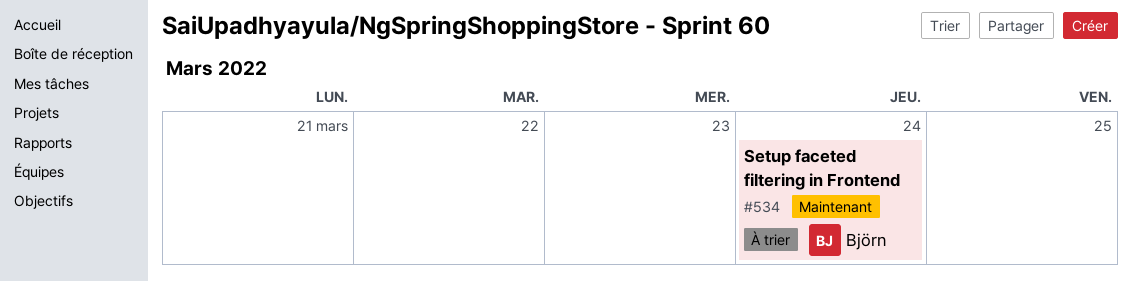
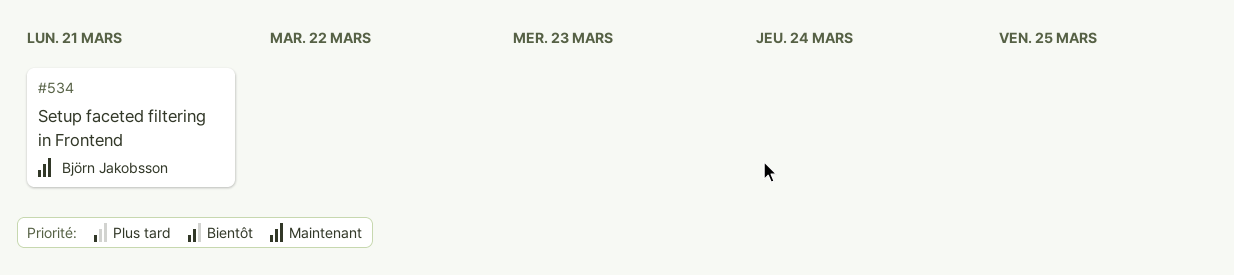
#534, due: Mar 24 -> Mar 21

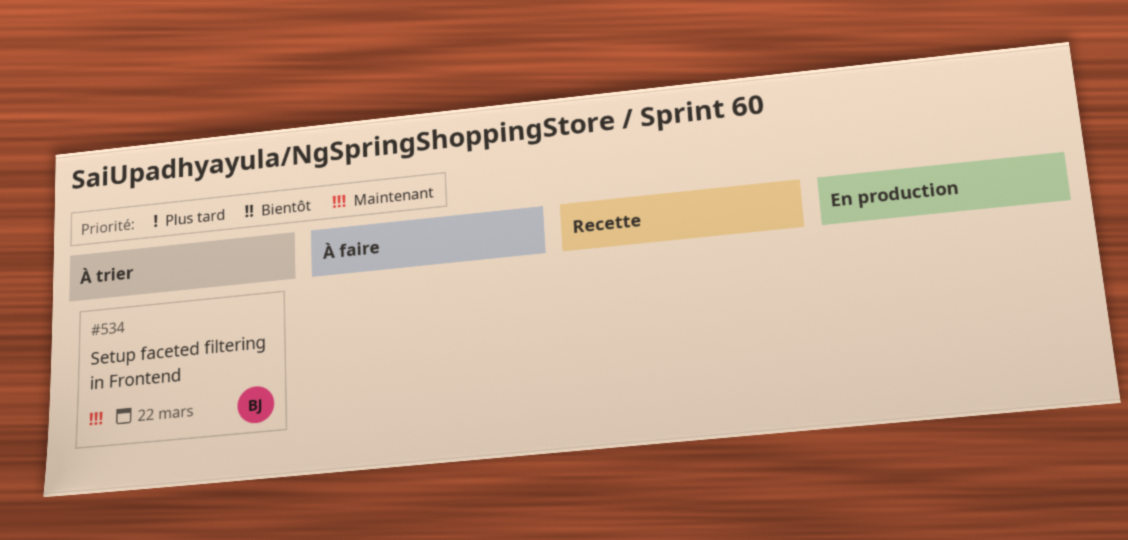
#534, due: Mar 21 -> Mar 22

